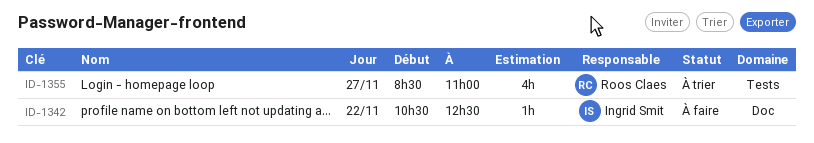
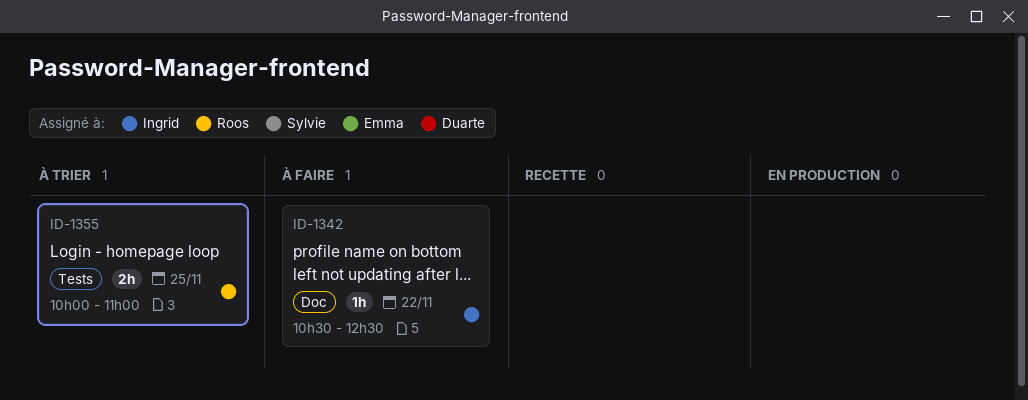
ID-1355, estimate: 4h -> 2h
ID-1355, day: Nov 27 -> Nov 25
ID-1355, begins: 08:30 -> 10:00

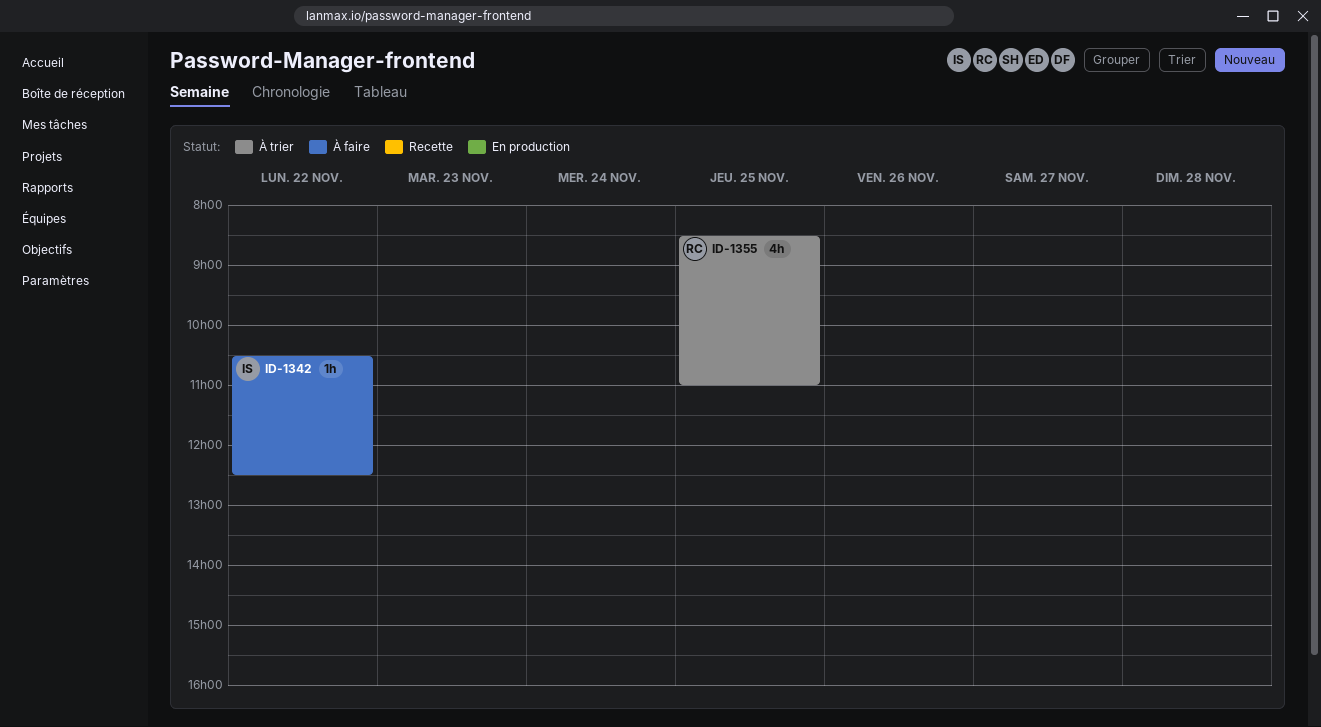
ID-1355, estimate: 2h -> 4h
ID-1355, begins: 10:00 -> 08:30

